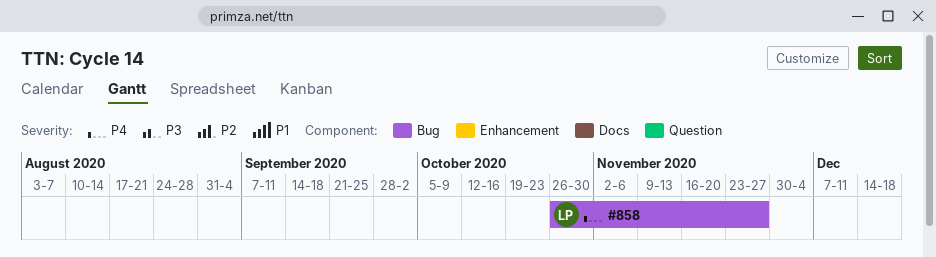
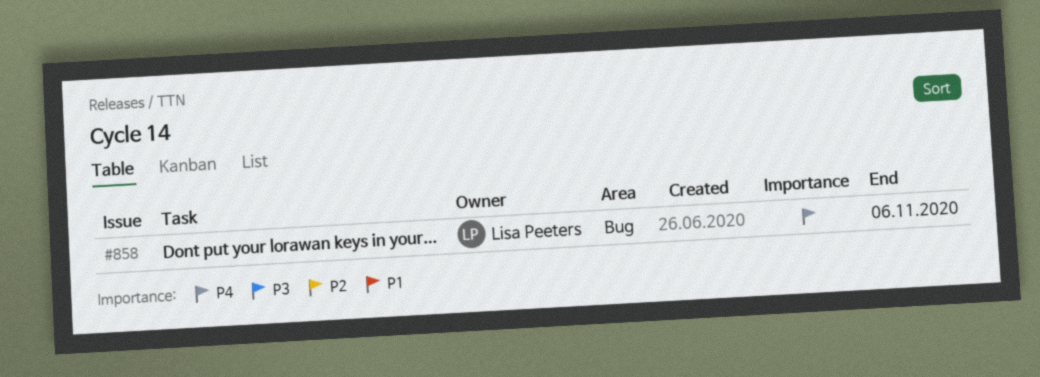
#858, due: Nov 27 -> Nov 6

